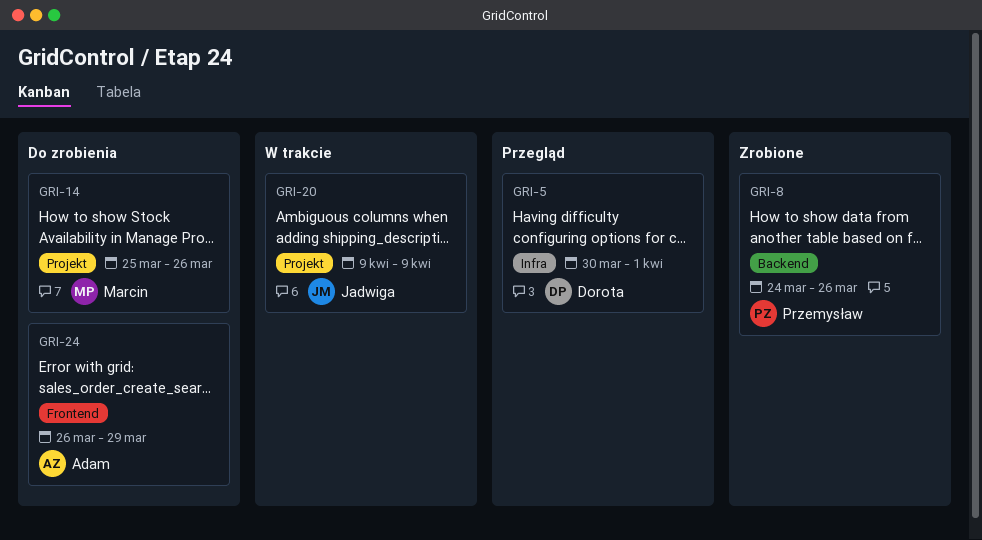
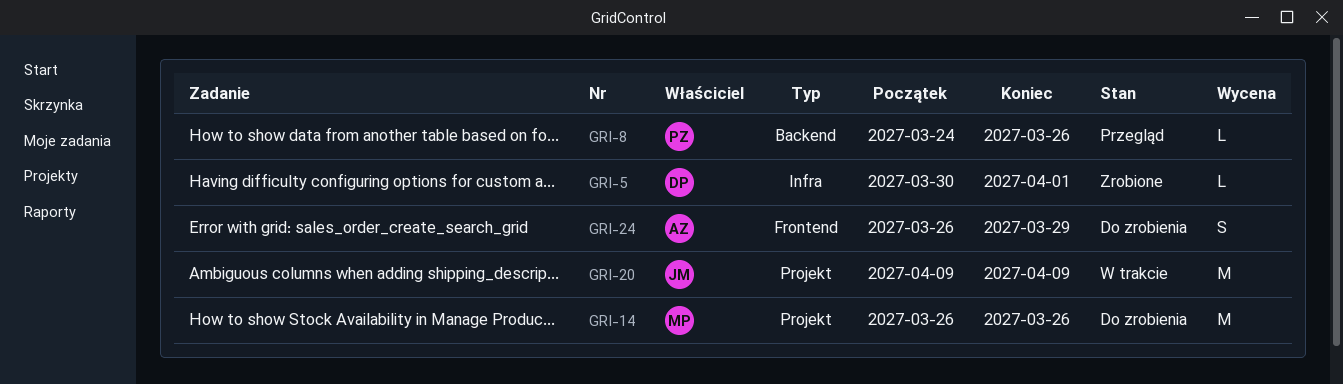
GRI-5, status: Przegląd -> Zrobione
GRI-8, status: Zrobione -> Przegląd
GRI-14, start: Mar 25 -> Mar 26

